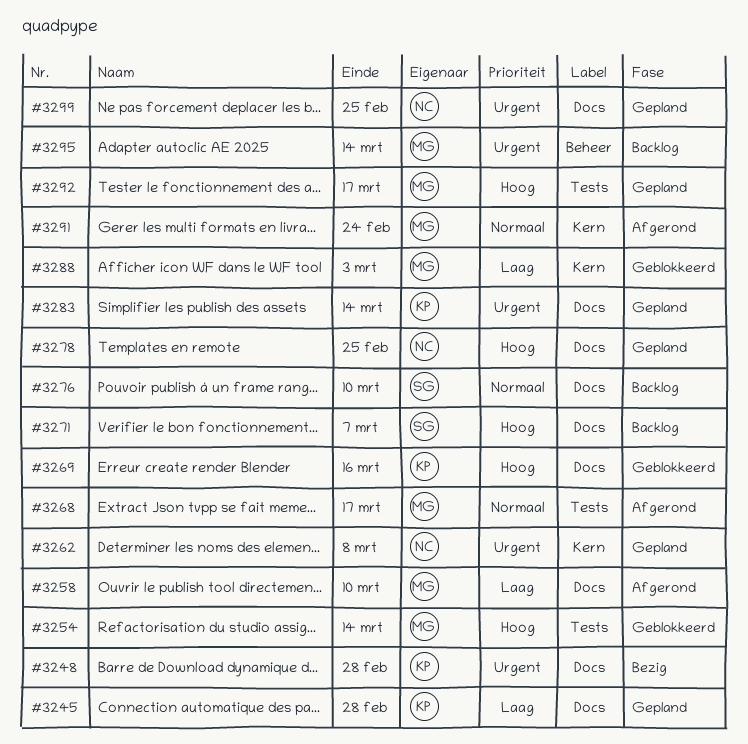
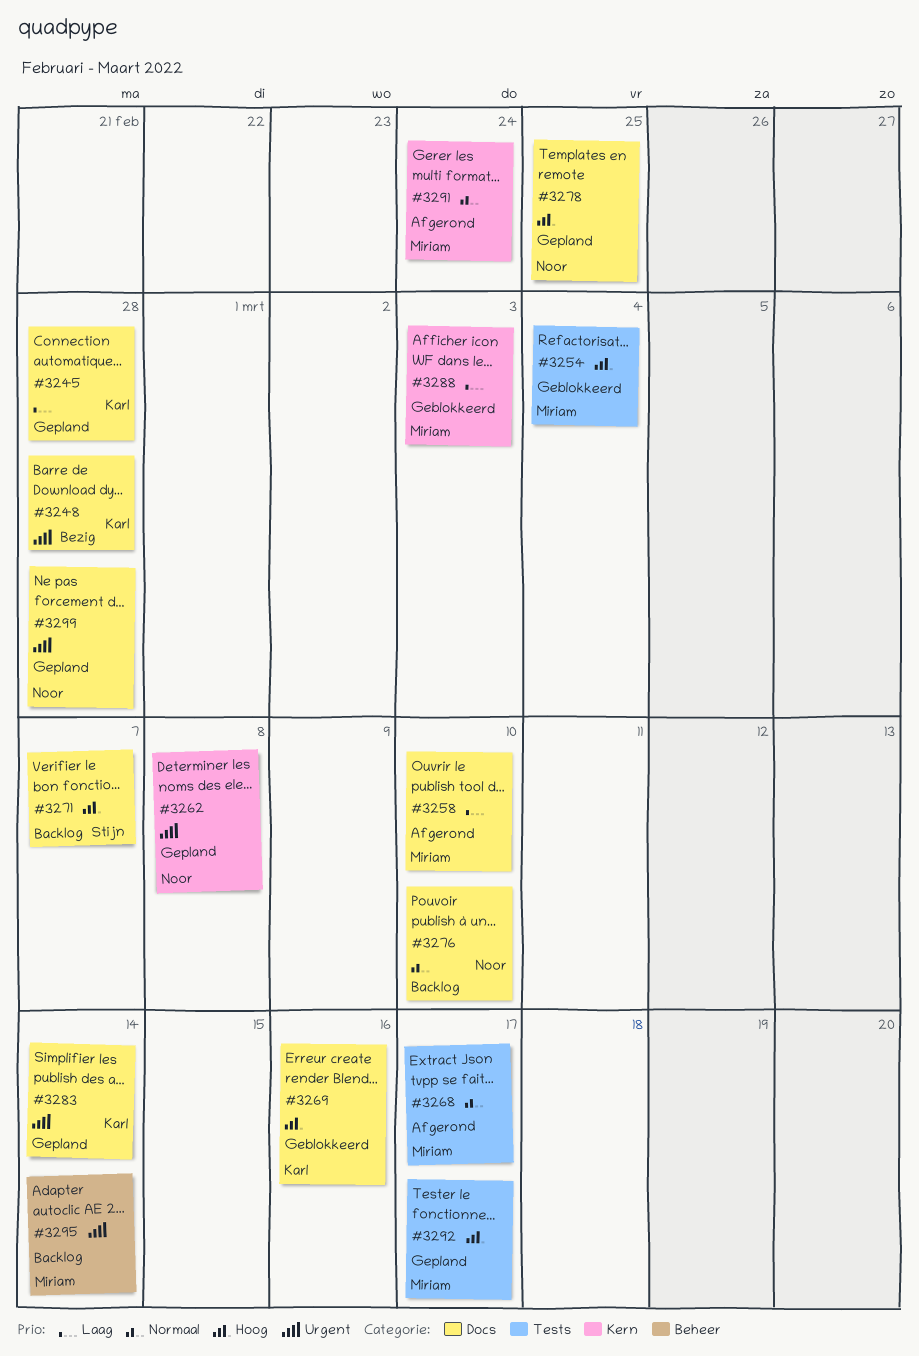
#3254, due: Mar 14 -> Mar 4
#3276, owner: Stijn -> Noor
#3299, due: Feb 25 -> Feb 28

